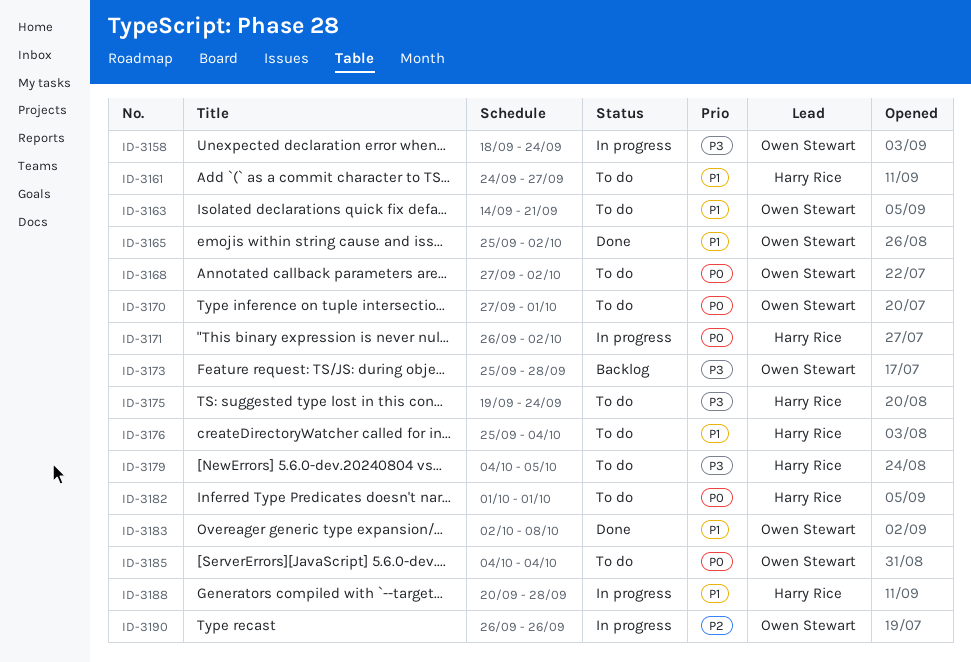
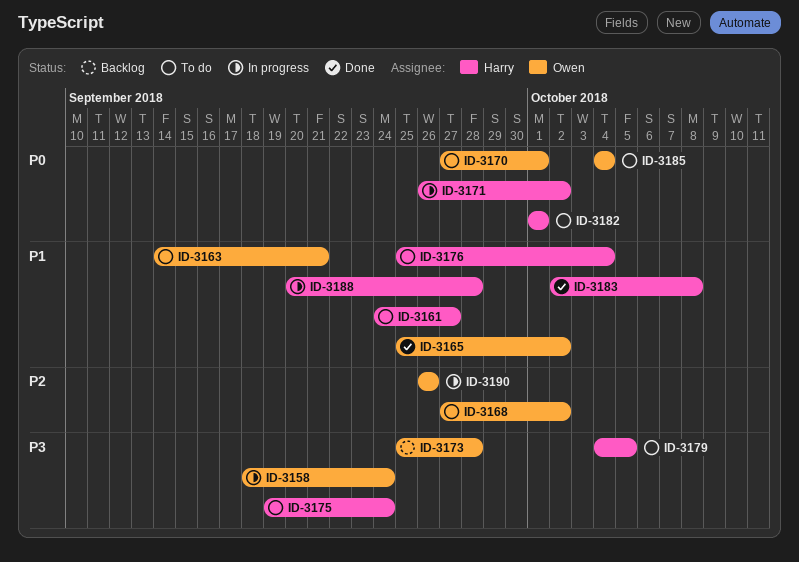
ID-3168, priority: P0 -> P2
ID-3183, owner: Owen Stewart -> Harry Rice

